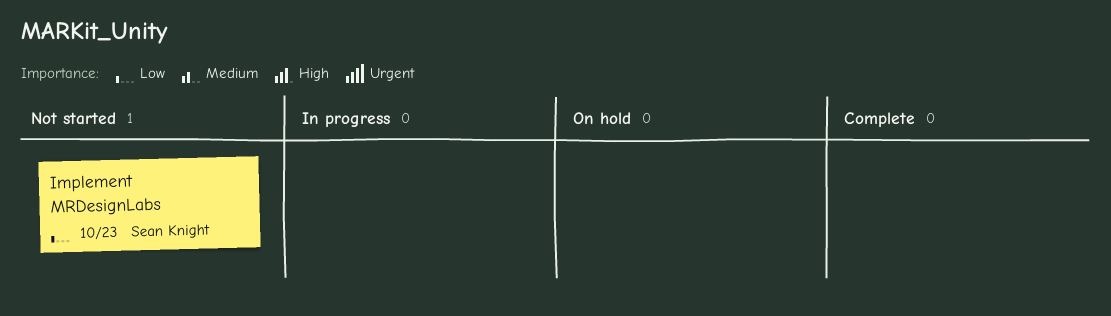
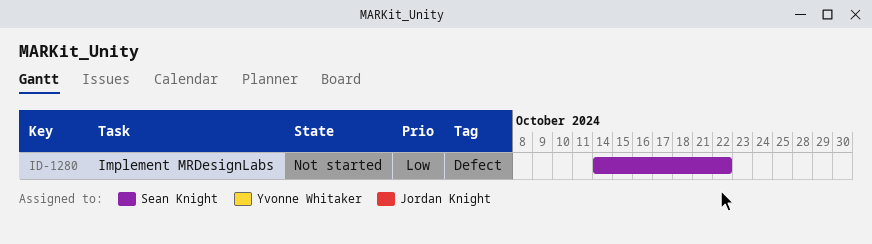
Implement MRDesignLabs, due: Oct 23 -> Oct 22

